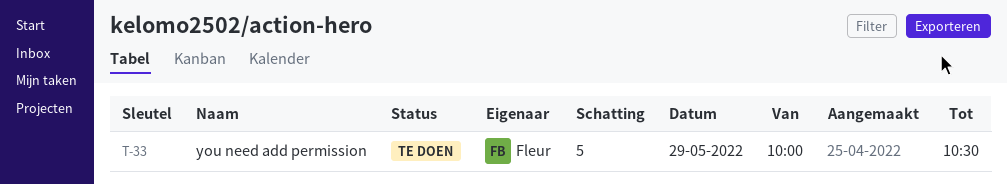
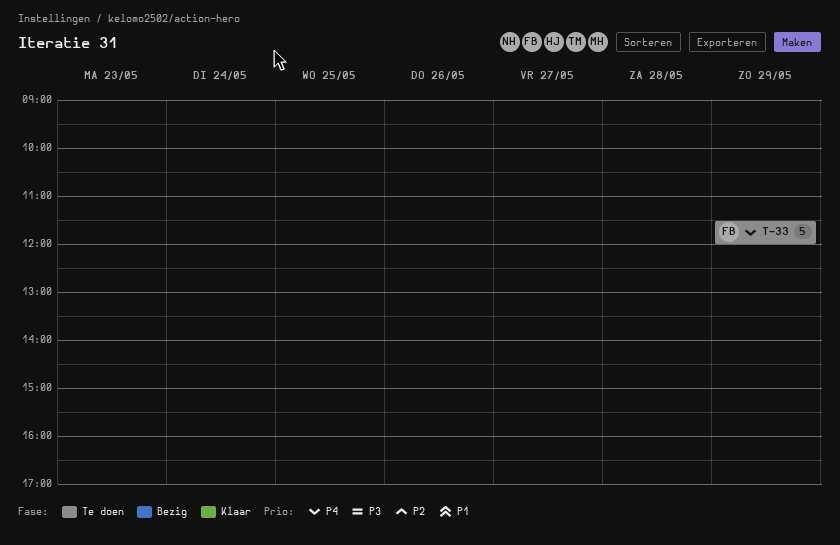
T-33, begins: 10:00 -> 11:30
T-33, ends: 10:30 -> 12:00

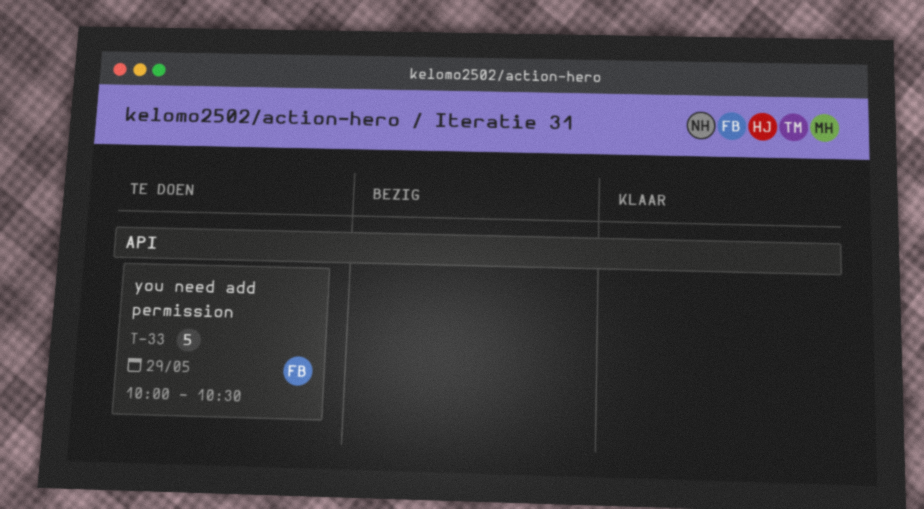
T-33, begins: 11:30 -> 10:00
T-33, ends: 12:00 -> 10:30

